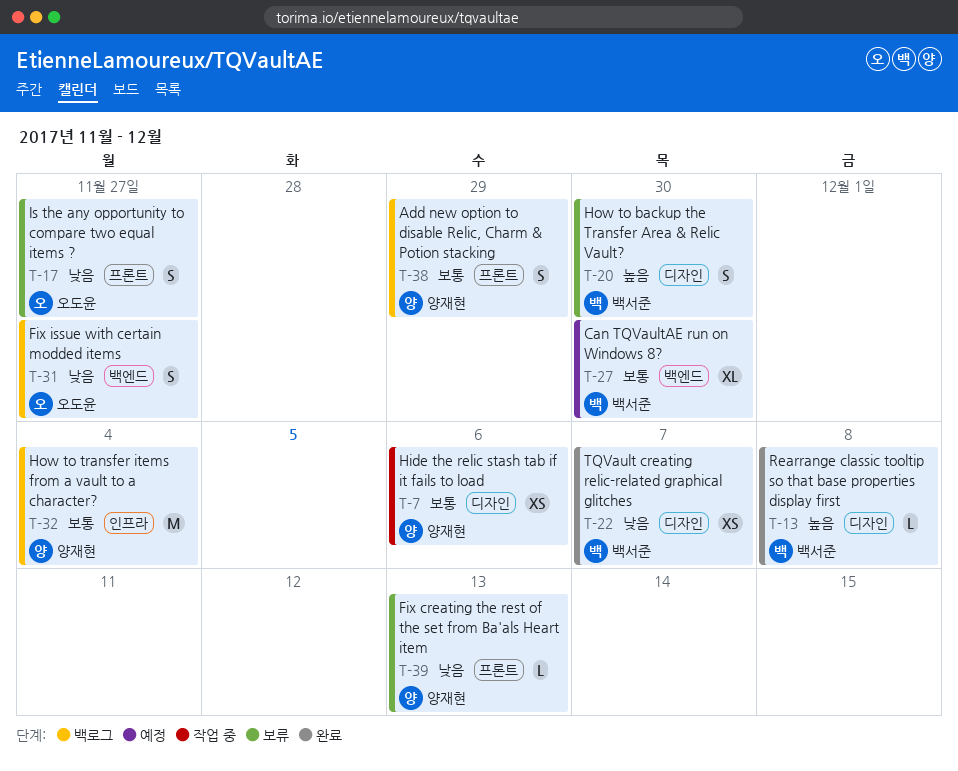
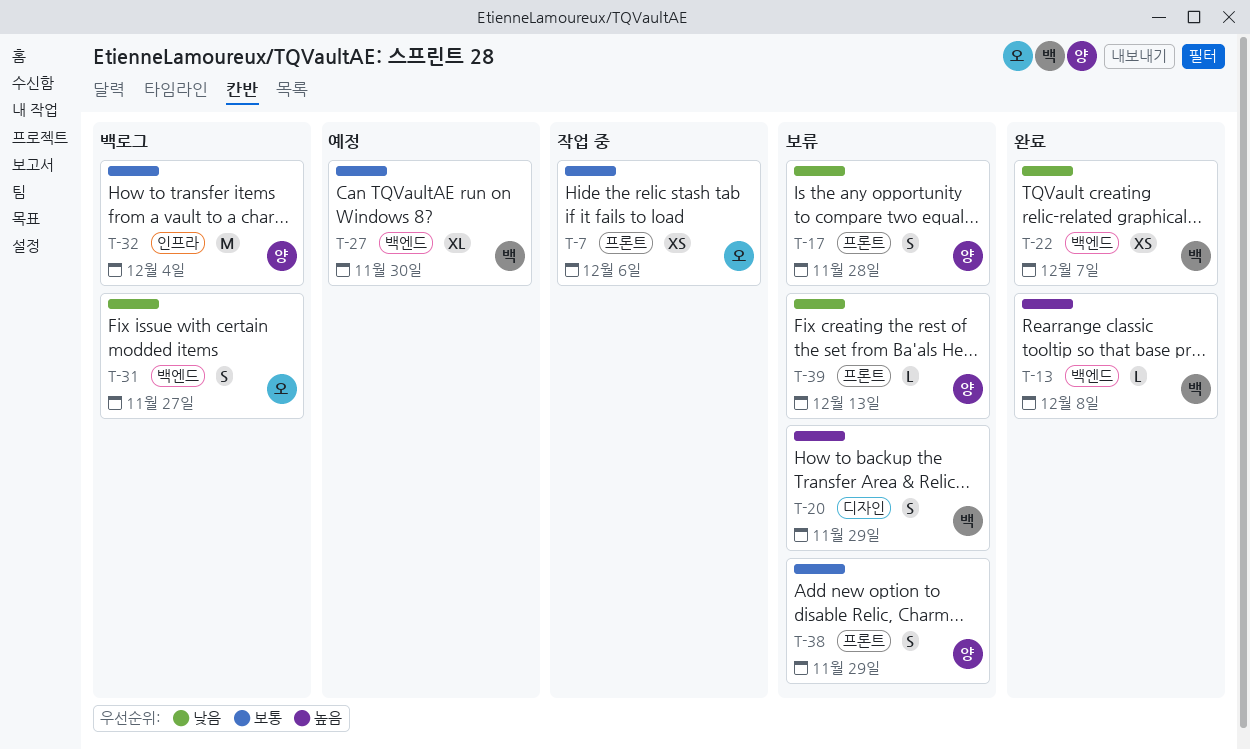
T-7, owner: 양재현 -> 오도윤
T-7, label: 디자인 -> 프론트
T-13, label: 디자인 -> 백엔드
T-17, owner: 오도윤 -> 양재현
T-17, due: Nov 27 -> Nov 28
T-20, due: Nov 30 -> Nov 29
T-22, label: 디자인 -> 백엔드
T-38, status: 백로그 -> 보류

